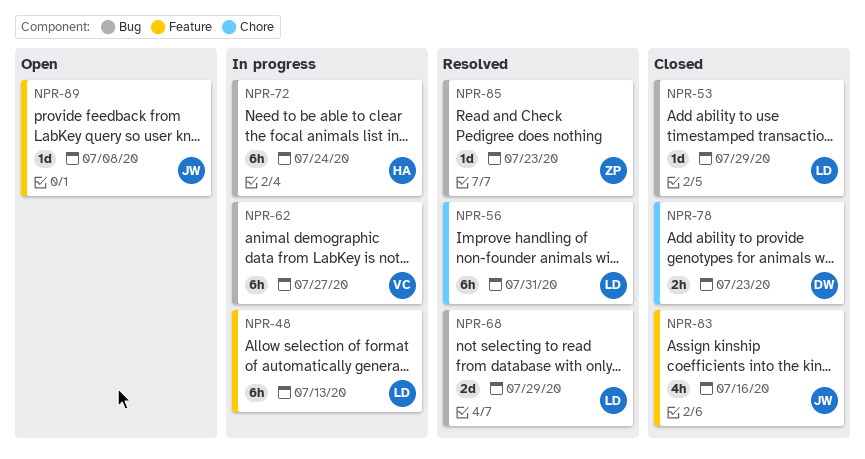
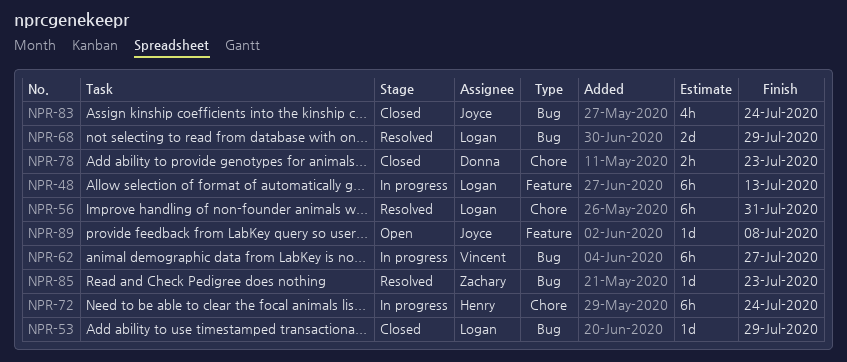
NPR-72, label: Bug -> Chore
NPR-83, label: Feature -> Bug
NPR-83, due: Jul 16 -> Jul 24

